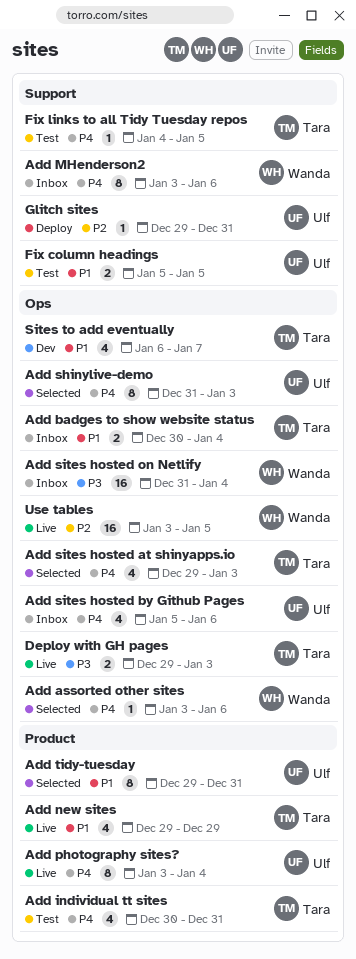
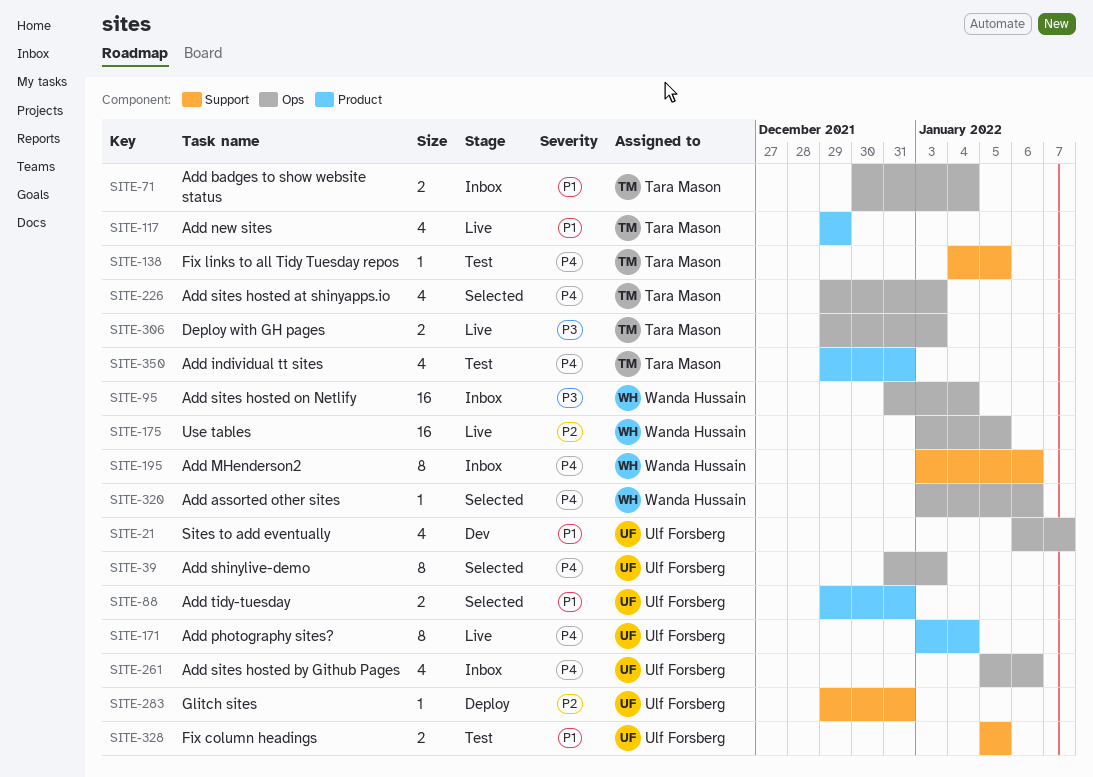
Add individual tt sites, start: Dec 30 -> Dec 29
Add tidy-tuesday, estimate: 8 -> 2
Sites to add eventually, owner: Tara Mason -> Ulf Forsberg

